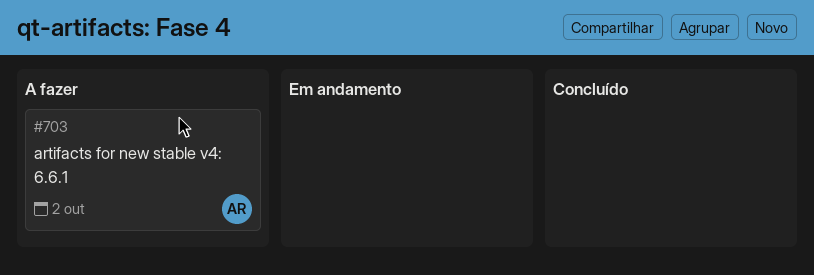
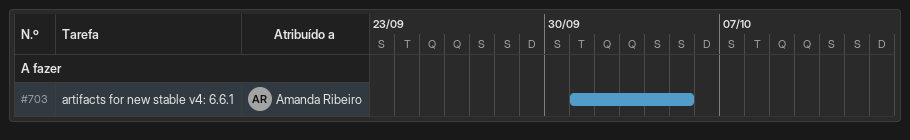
#703, due: Oct 2 -> Oct 5

